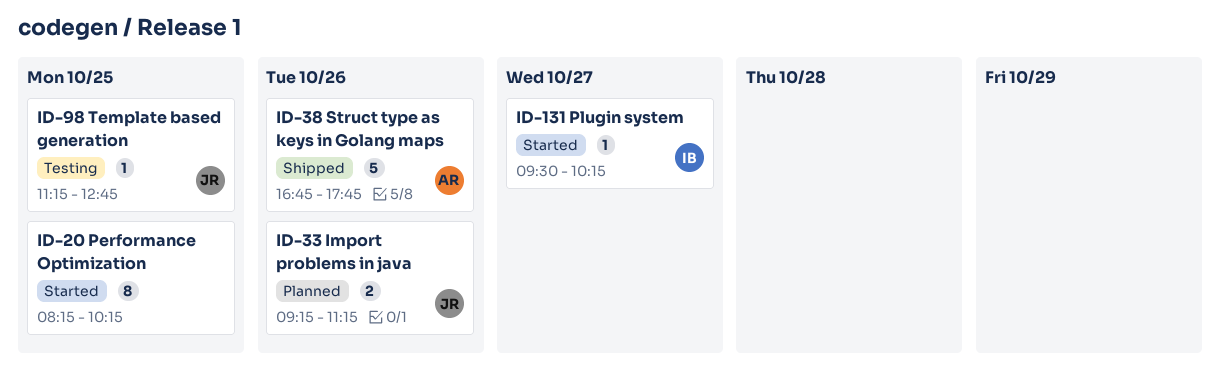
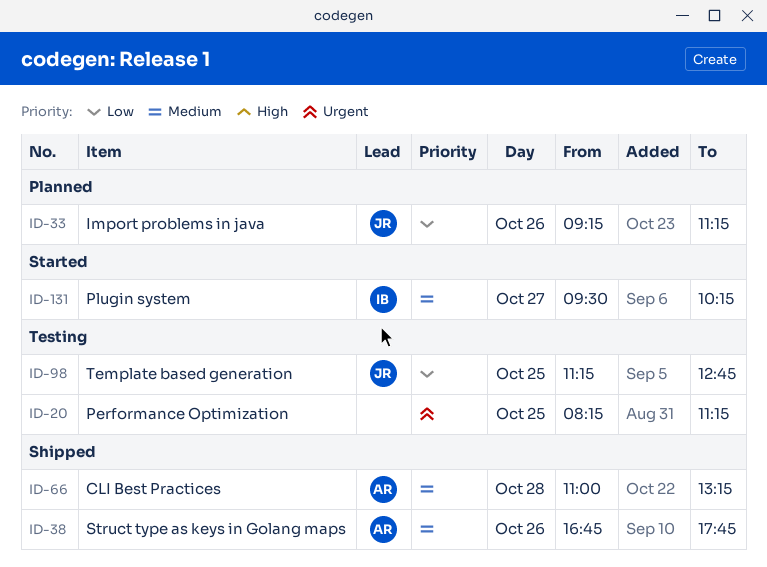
ID-20, status: Started -> Testing
ID-20, ends: 10:15 -> 11:15
ID-66: none -> present

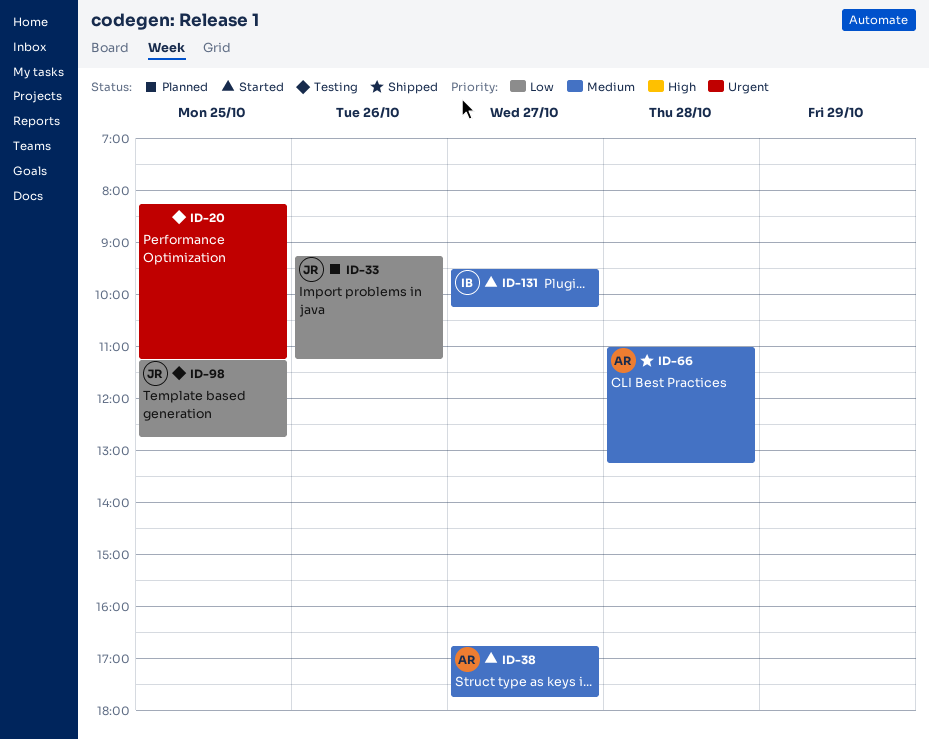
ID-38, status: Shipped -> Started
ID-38, day: Oct 26 -> Oct 27

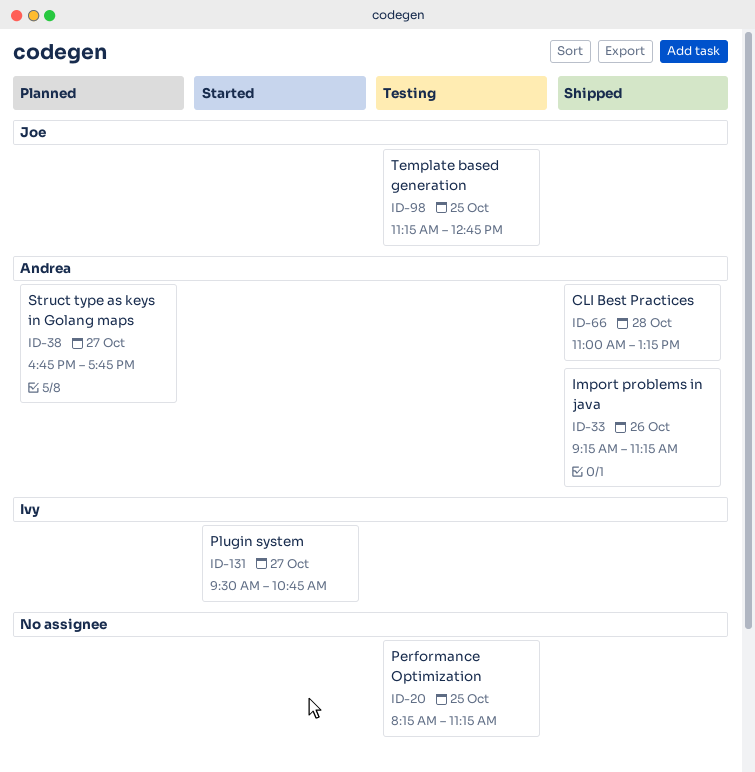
ID-33, status: Planned -> Shipped
ID-33, owner: Joe -> Andrea
ID-38, status: Started -> Planned
ID-131, ends: 10:15 -> 10:45

